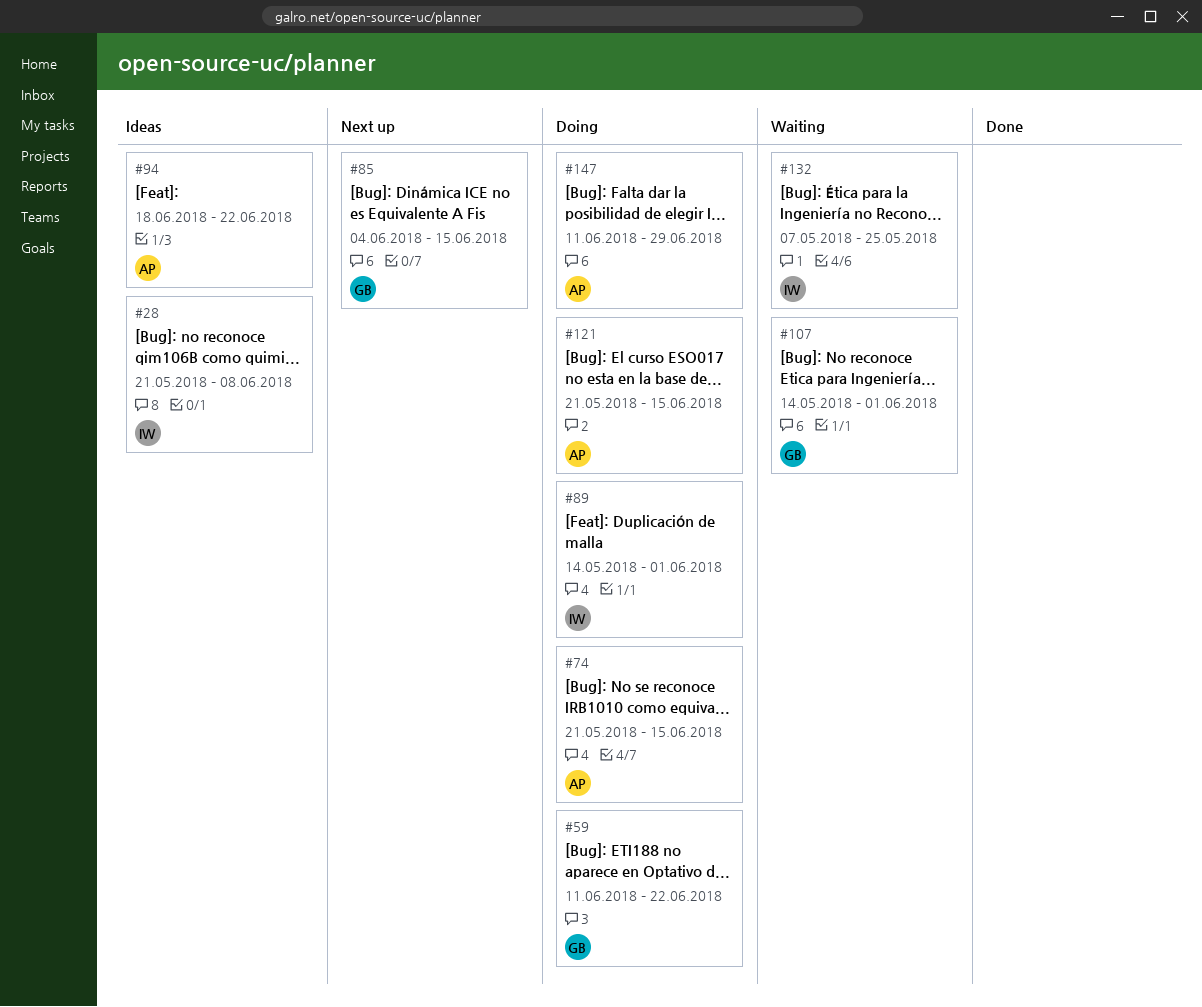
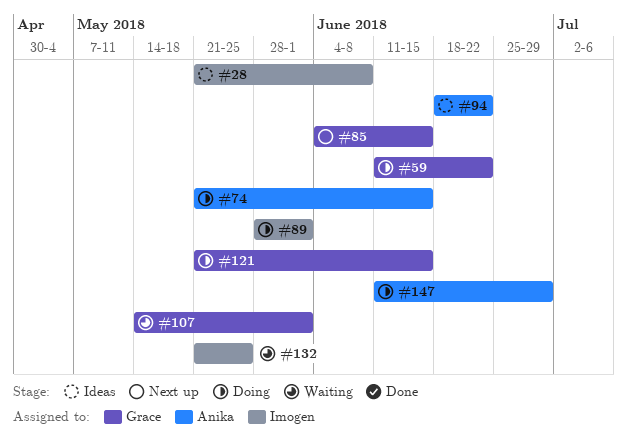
#89, start: May 14 -> May 28
#121, owner: Anika -> Grace
#132, start: May 7 -> May 21

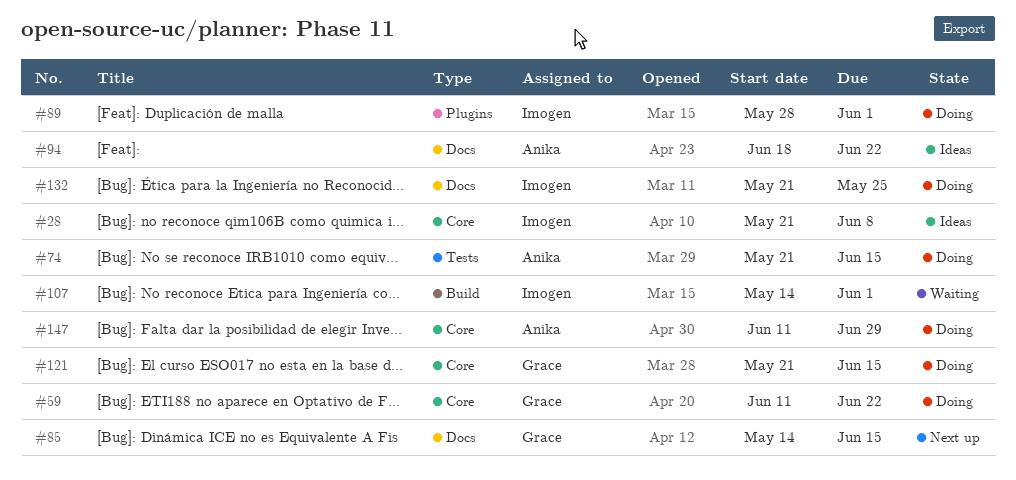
#85, start: Jun 4 -> May 14
#107, owner: Grace -> Imogen
#132, status: Waiting -> Doing

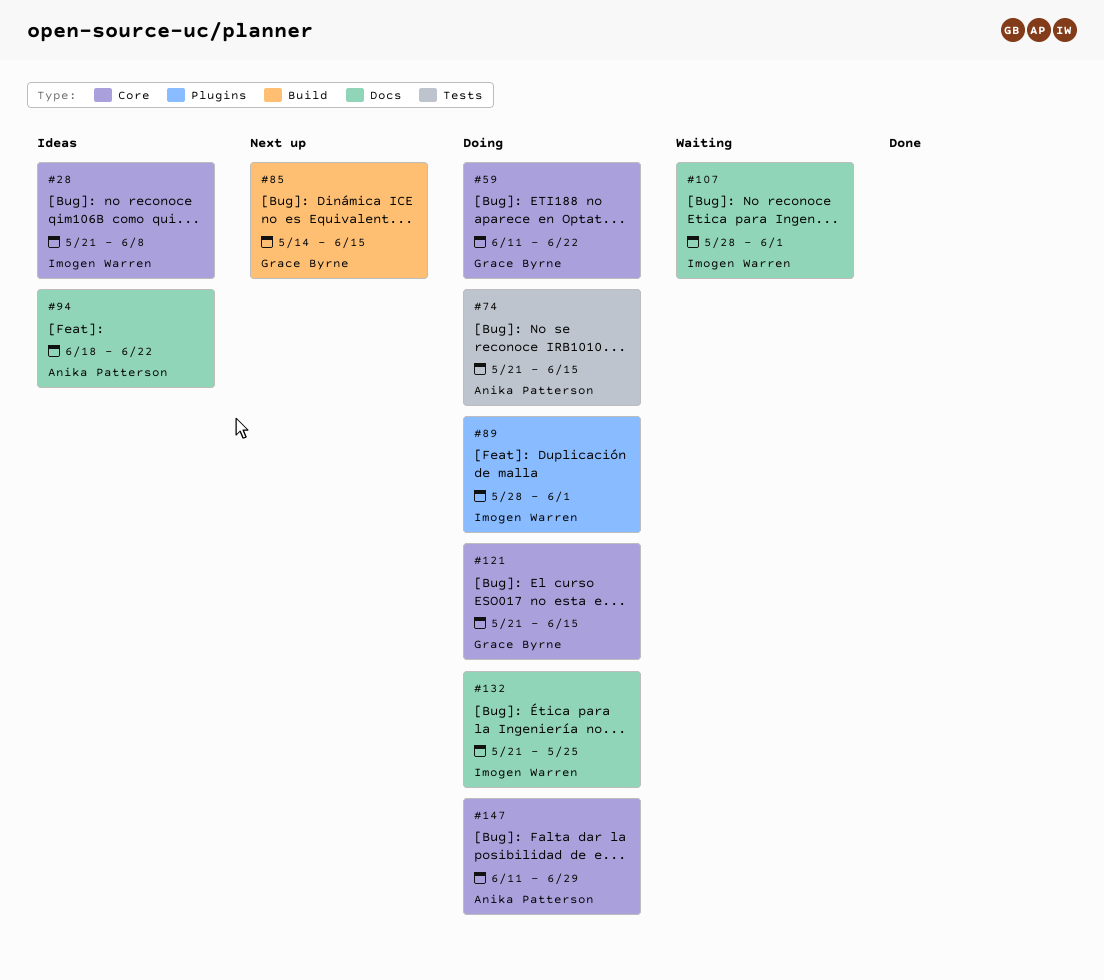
#85, label: Docs -> Build
#107, label: Build -> Docs
#107, start: May 14 -> May 28

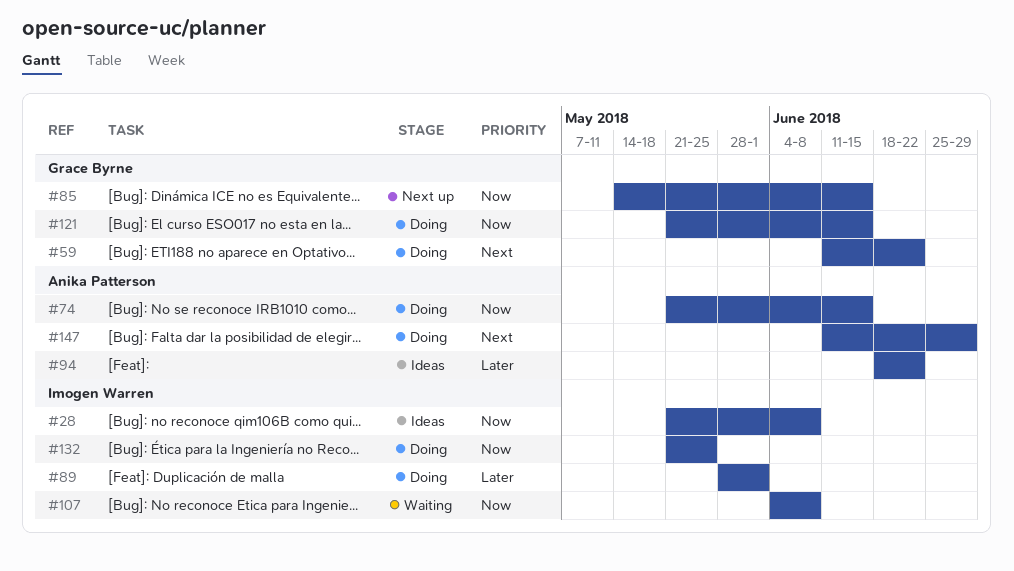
#107, start: May 28 -> Jun 4
#107, due: Jun 1 -> Jun 8

